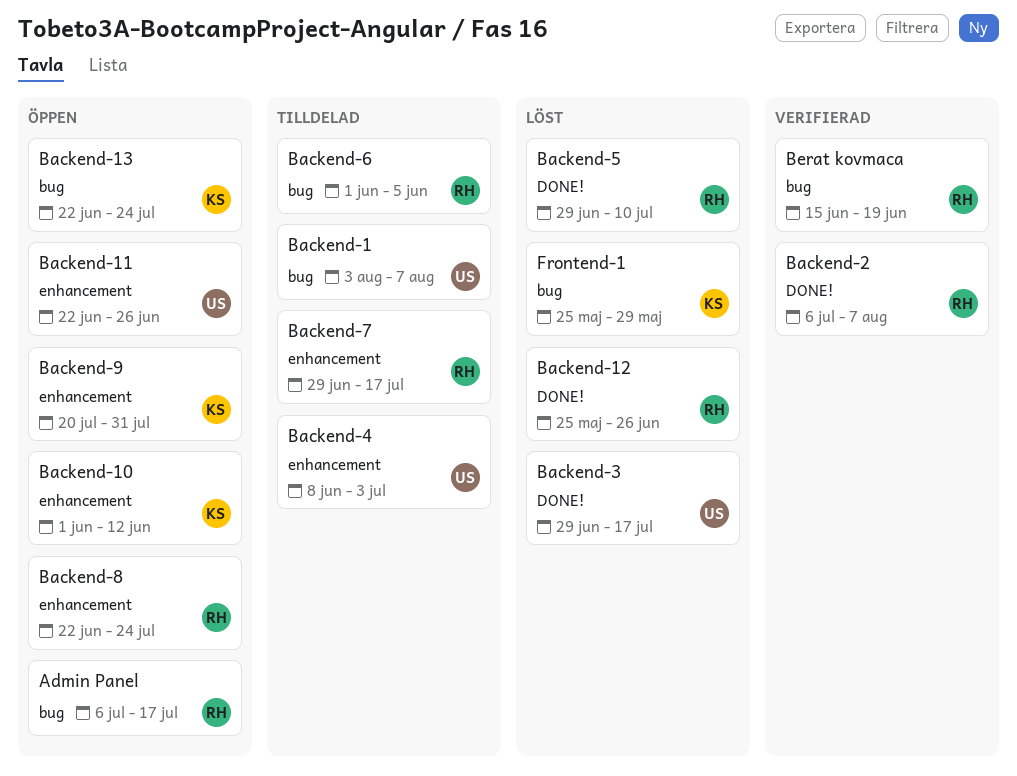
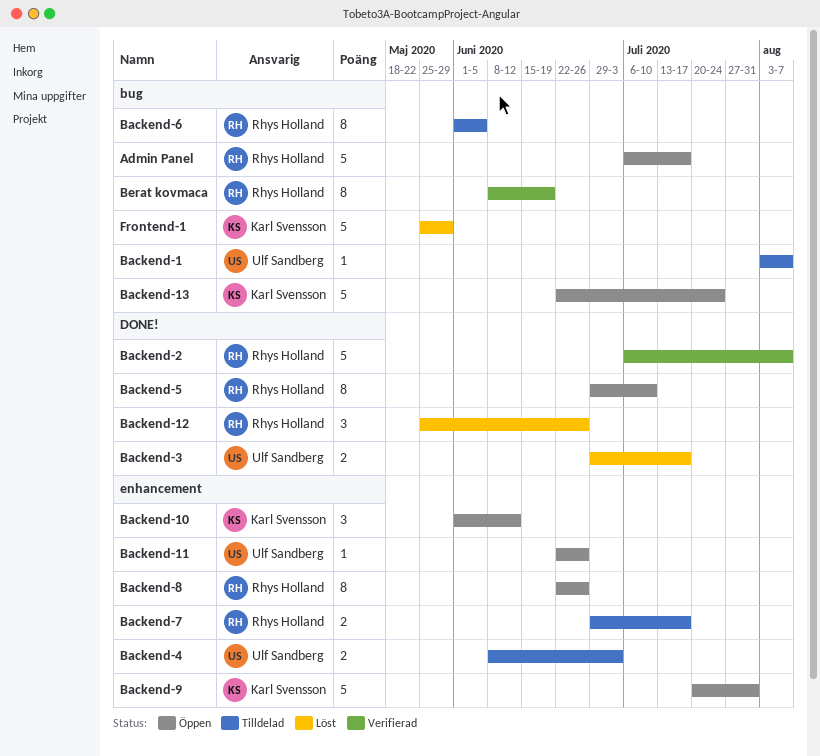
Backend-5, status: Löst -> Öppen
Backend-8, due: Jul 24 -> Jun 26
Berat kovmaca, start: Jun 15 -> Jun 8

